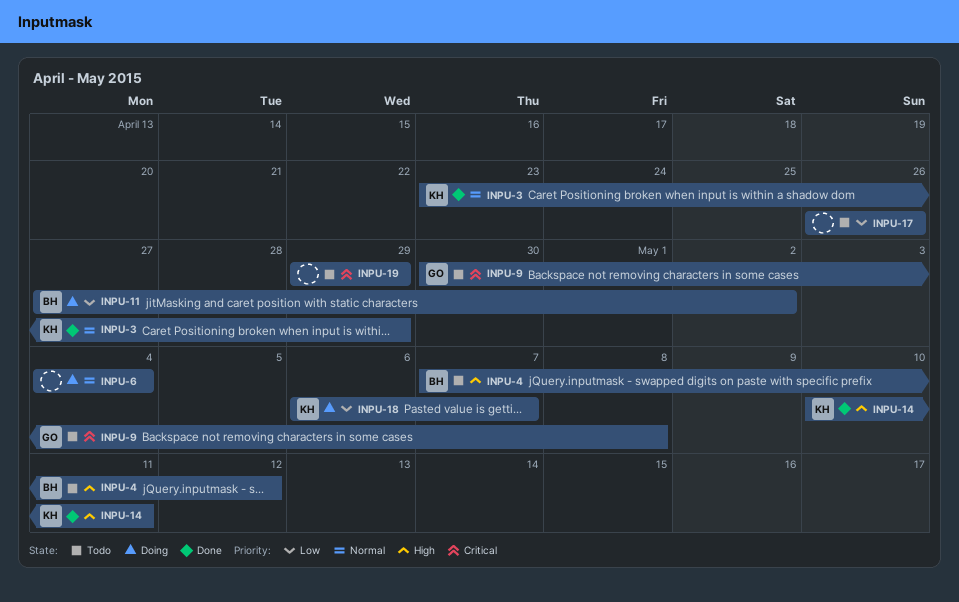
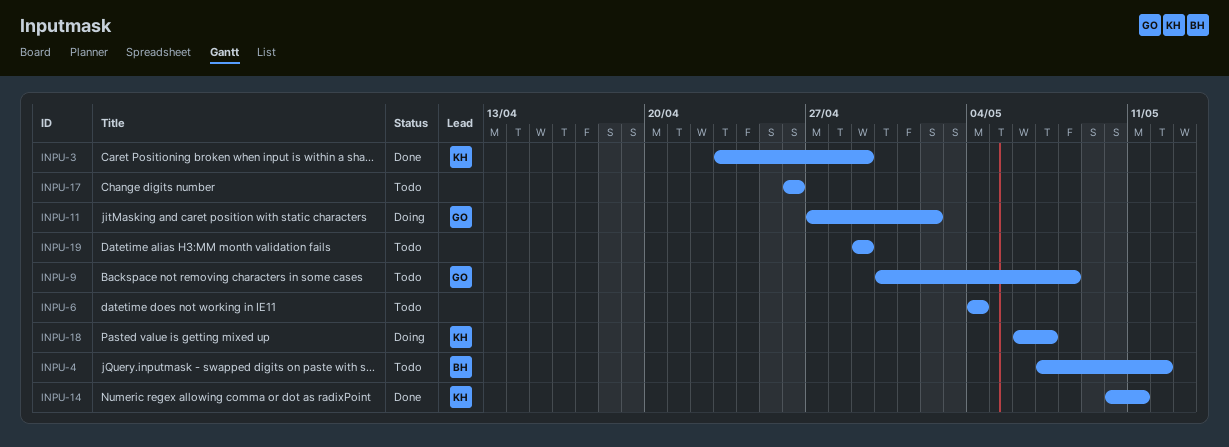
INPU-6, status: Doing -> Todo
INPU-11, owner: BH -> GO

